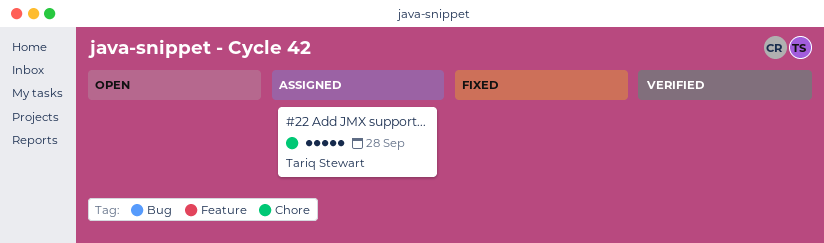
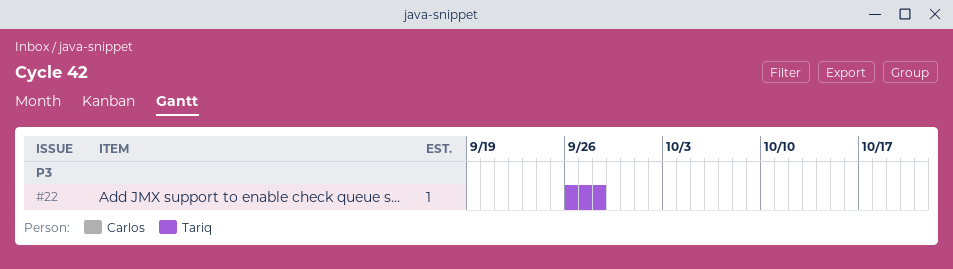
#22, estimate: 5 -> 1

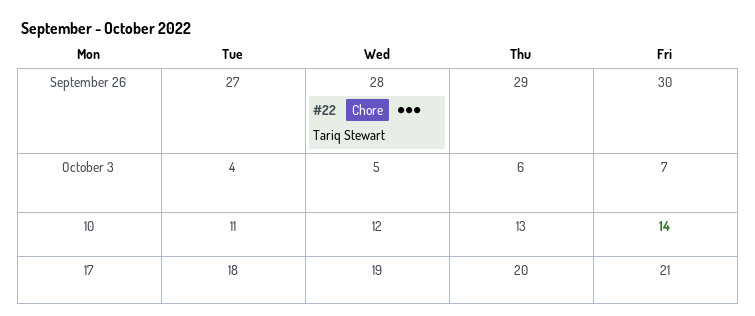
#22, estimate: 1 -> 3

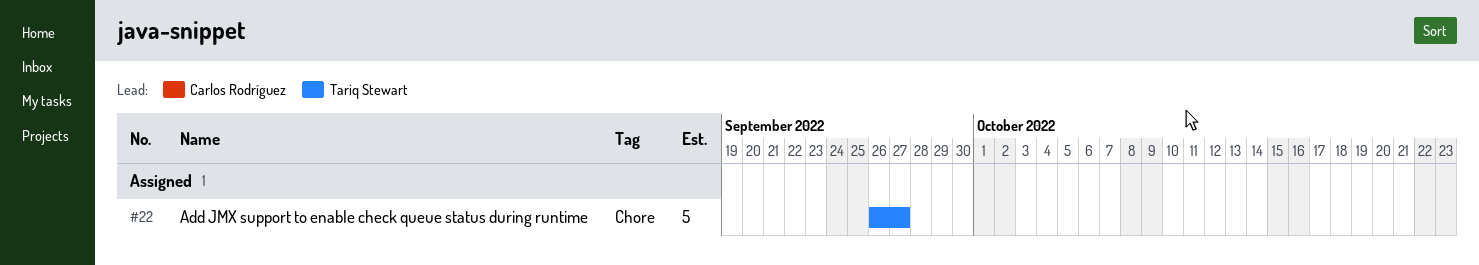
#22, estimate: 3 -> 5
#22, due: Sep 28 -> Sep 27

